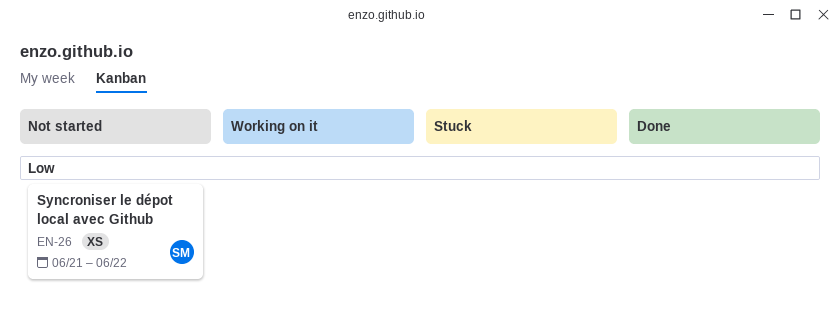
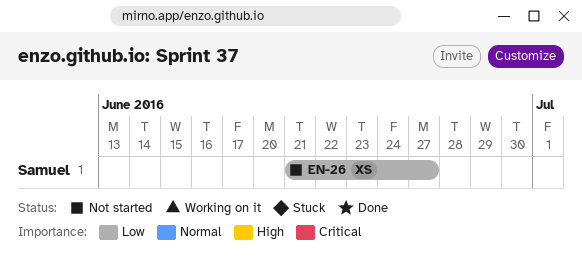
EN-26, due: Jun 22 -> Jun 27

